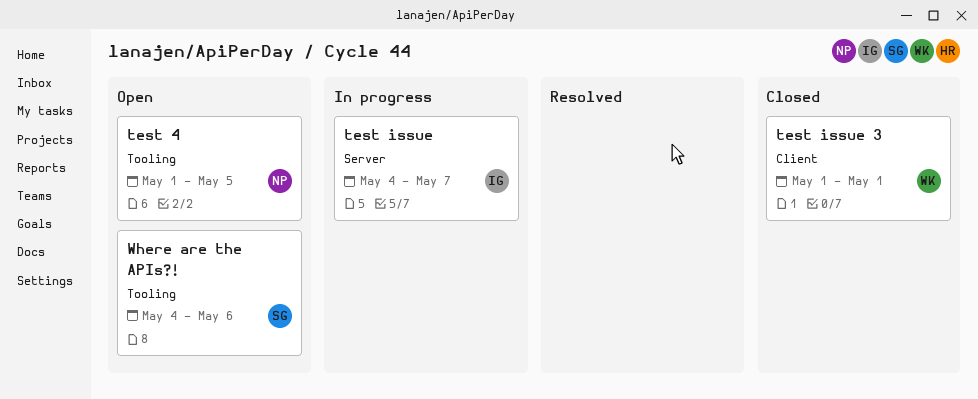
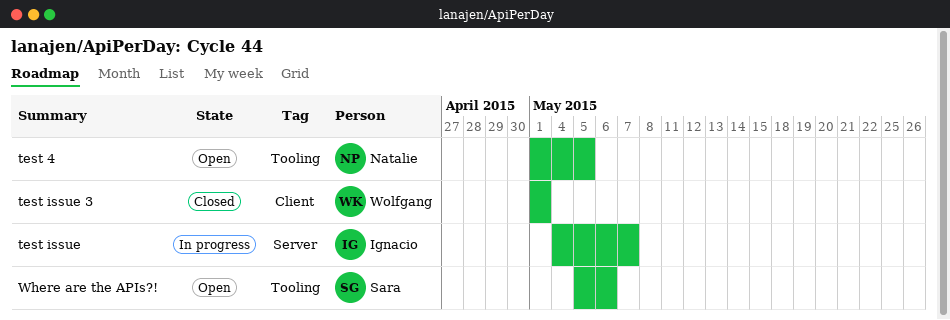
Where are the APIs?!, start: May 4 -> May 5

